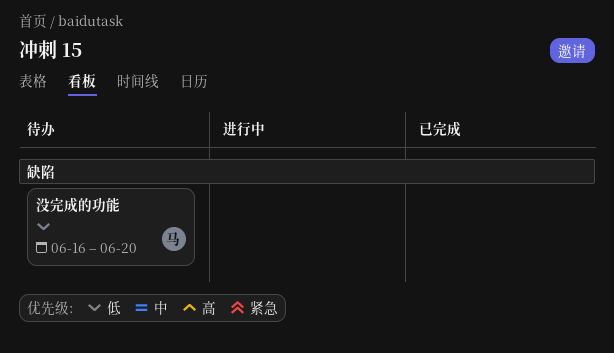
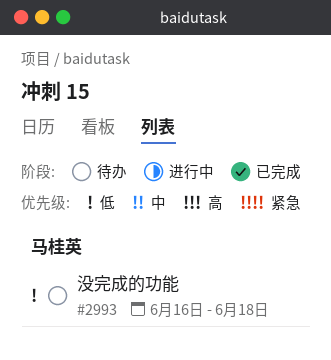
没完成的功能, due: Jun 20 -> Jun 18

